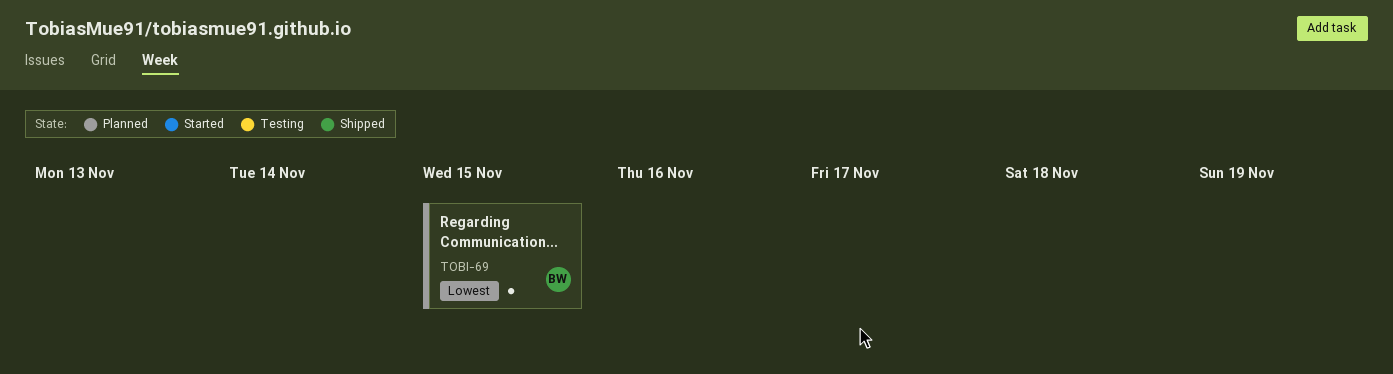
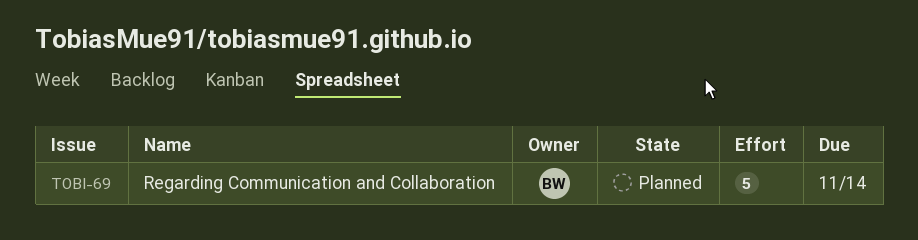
TOBI-69, estimate: 1 -> 5
TOBI-69, due: Nov 15 -> Nov 14

